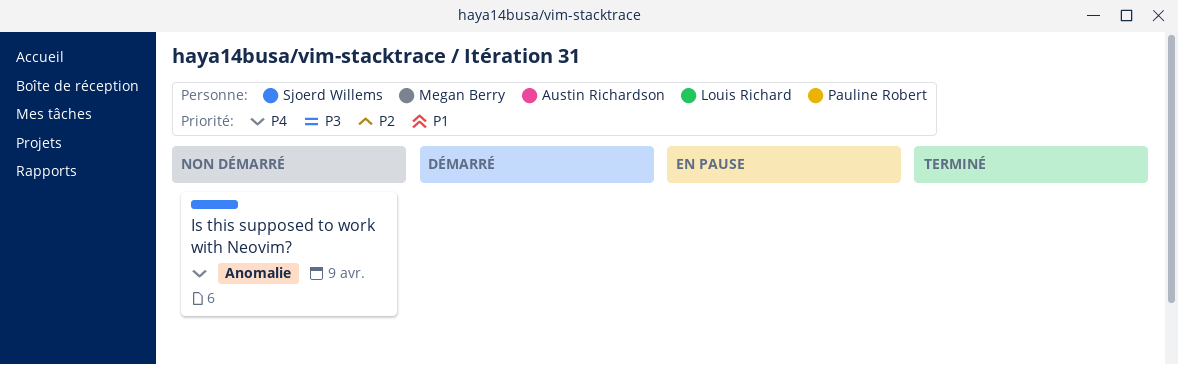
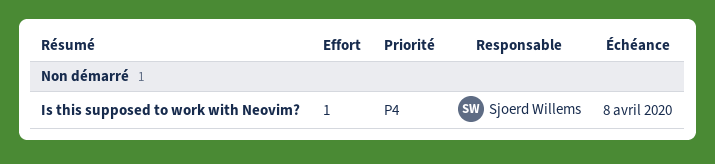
Is this supposed to work with Neovim?, due: Apr 9 -> Apr 8

